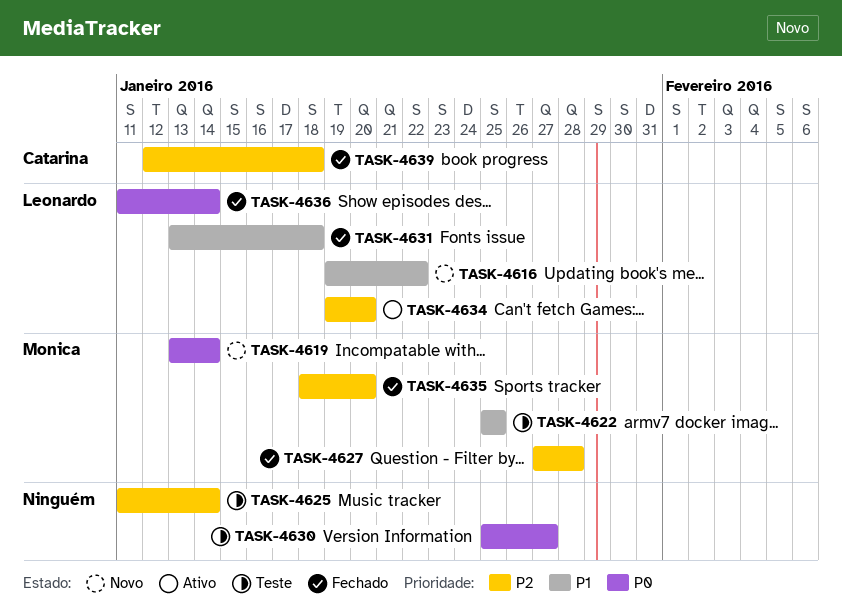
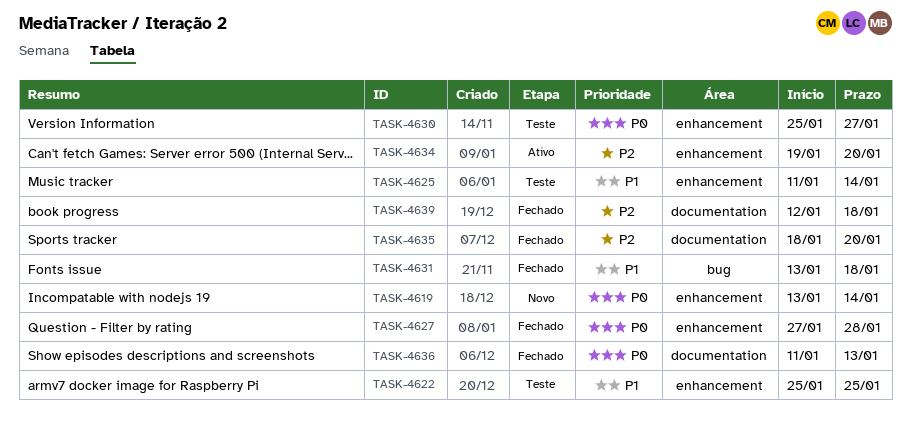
TASK-4616: present -> none
TASK-4625, priority: P2 -> P1
TASK-4627, priority: P2 -> P0
TASK-4636, due: Jan 14 -> Jan 13

